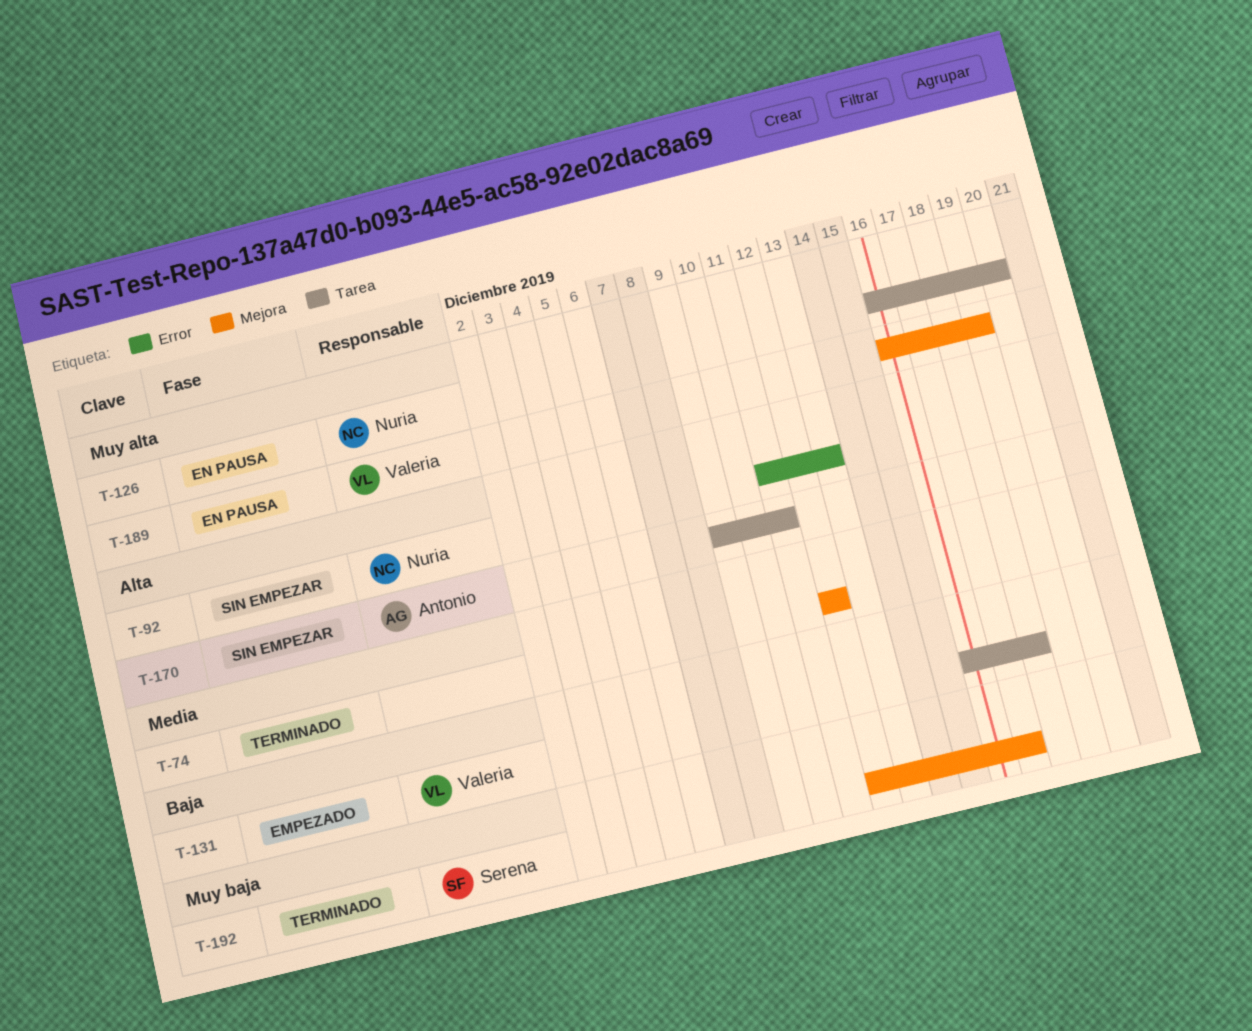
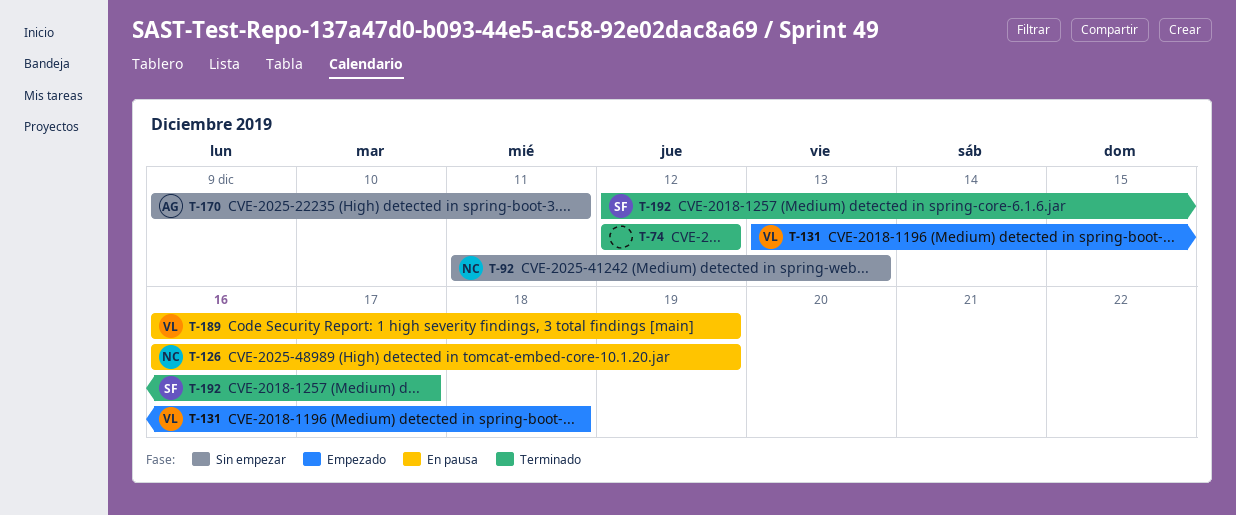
T-126, due: Dec 20 -> Dec 19
T-131, start: Dec 16 -> Dec 13

